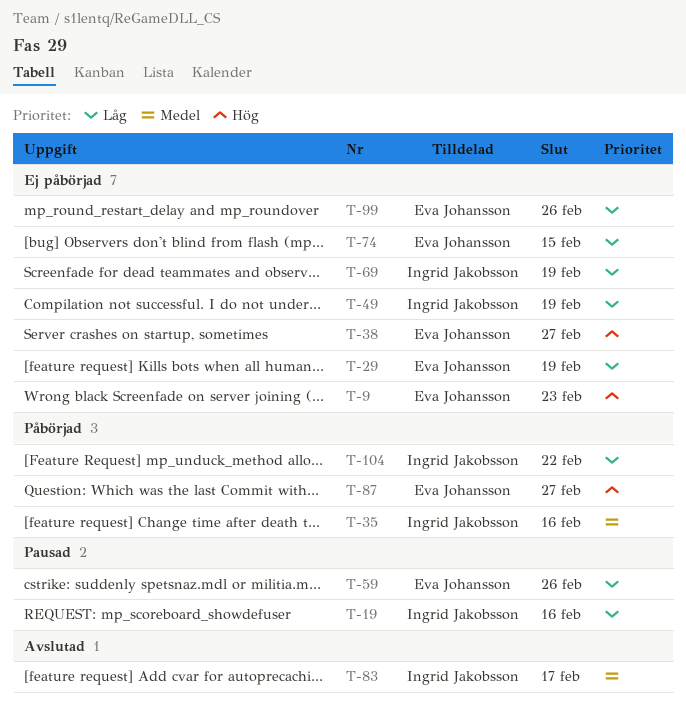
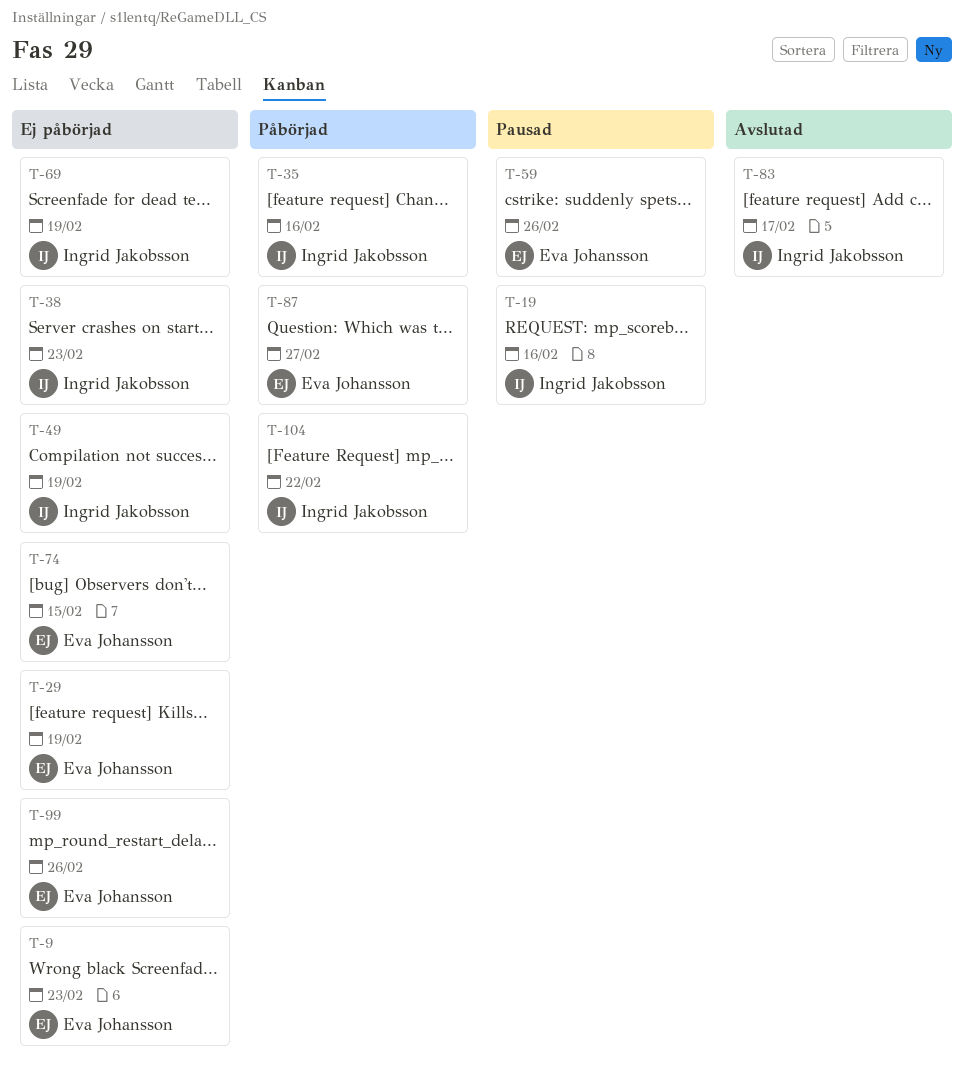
T-38, owner: Eva Johansson -> Ingrid Jakobsson
T-38, due: Feb 27 -> Feb 23

